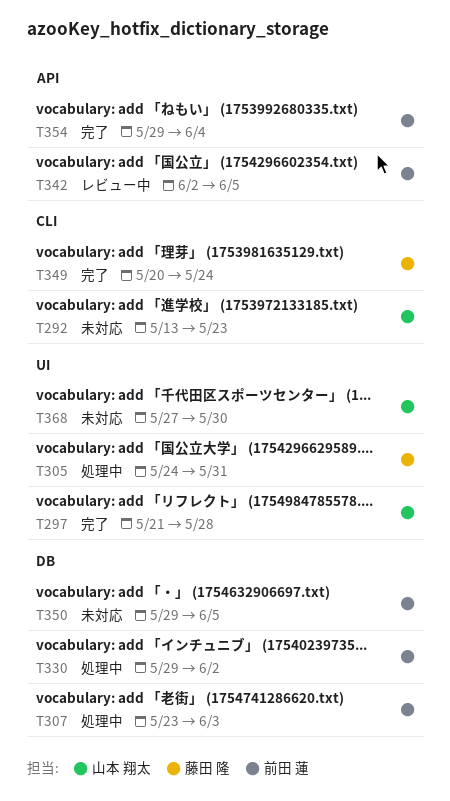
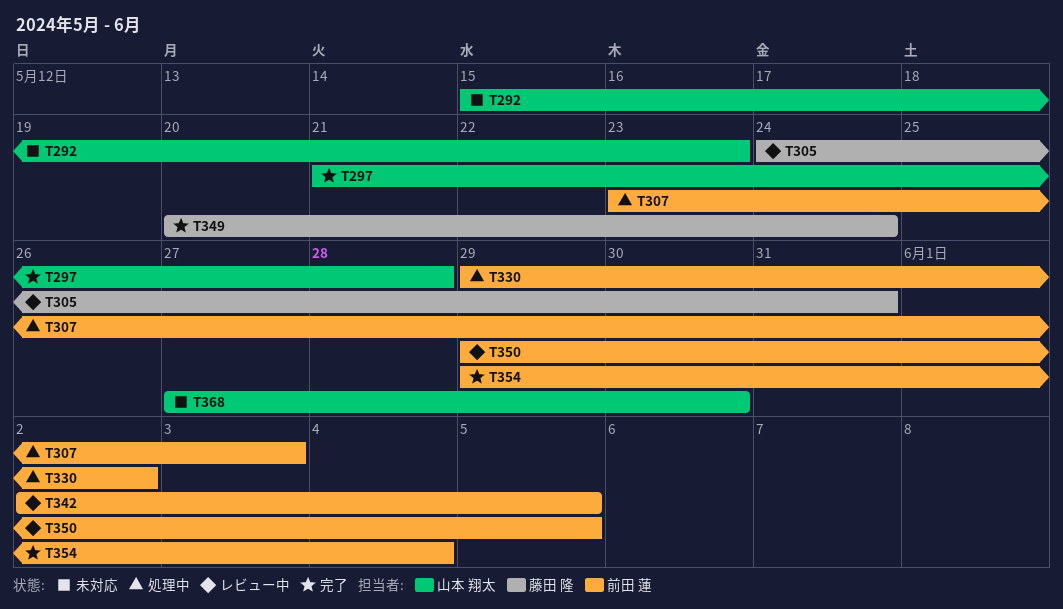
T292, start: May 13 -> May 15
T305, status: 処理中 -> レビュー中
T350, status: 未対応 -> レビュー中

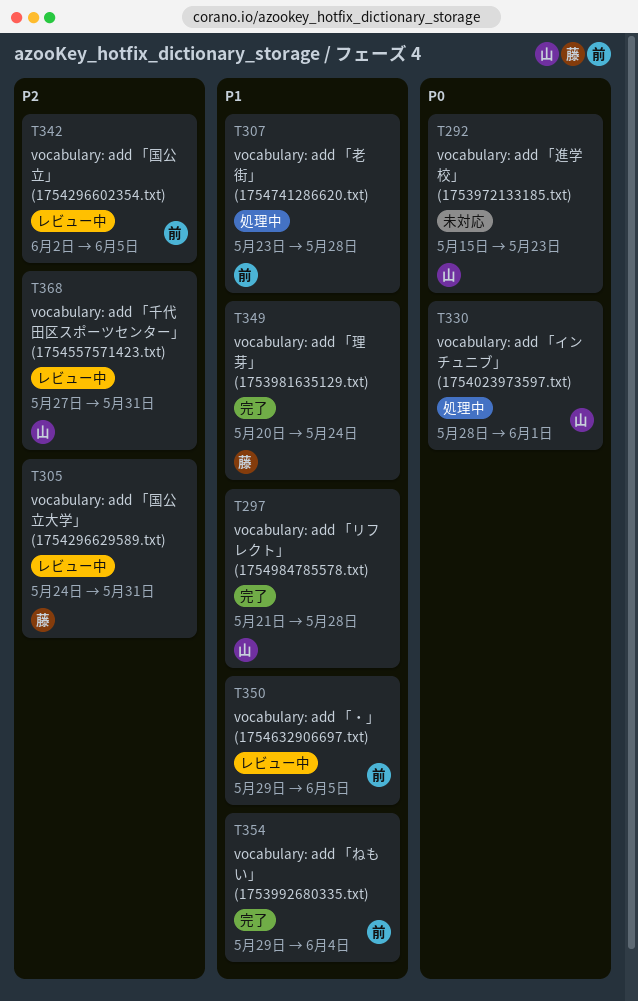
T307, due: Jun 3 -> May 28
T330, owner: 前田 蓮 -> 山本 翔太
T330, start: May 29 -> May 28
T330, due: Jun 2 -> Jun 1
T368, status: 未対応 -> レビュー中
T368, due: May 30 -> May 31

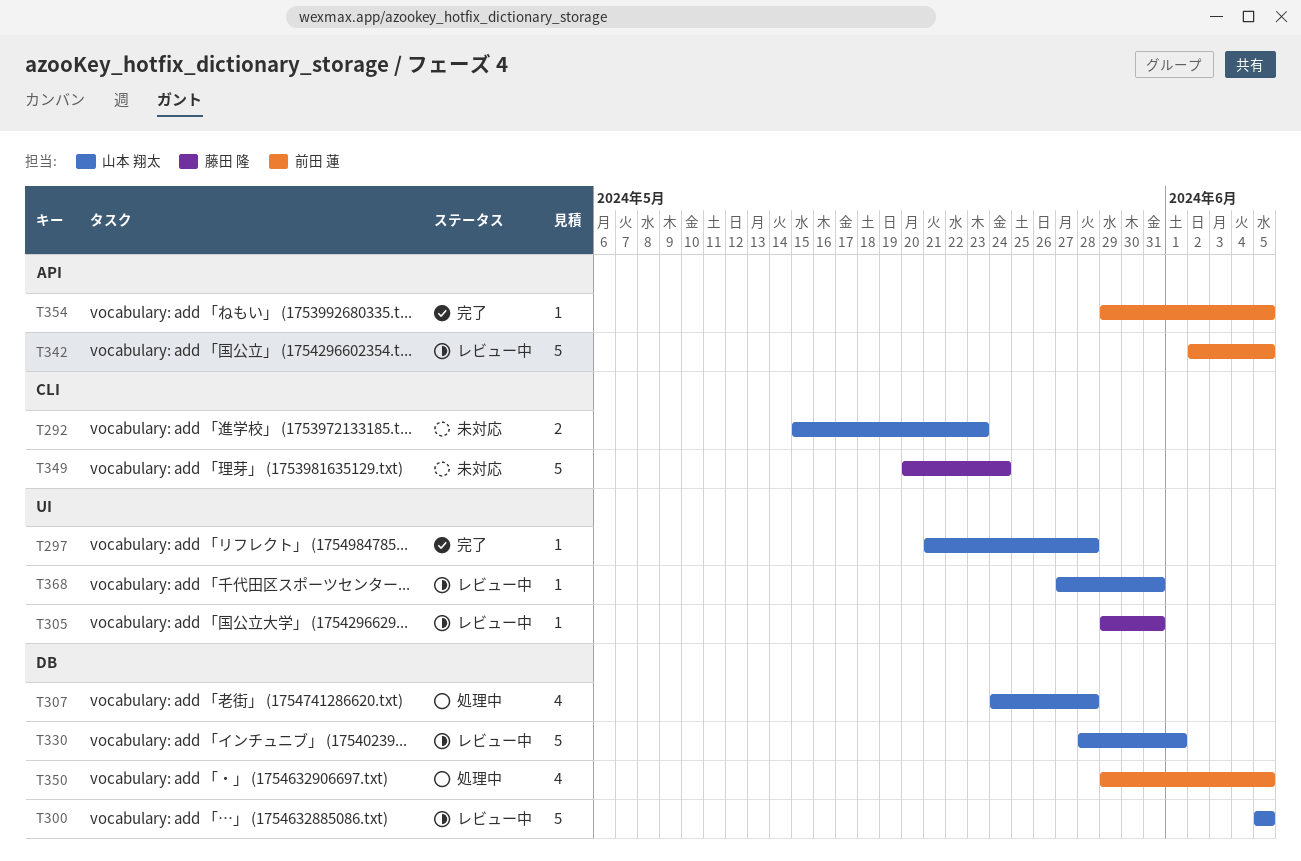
T300: none -> present
T305, start: May 24 -> May 29
T307, owner: 前田 蓮 -> 山本 翔太
T307, start: May 23 -> May 24
T330, status: 処理中 -> レビュー中
T349, status: 完了 -> 未対応
T350, status: レビュー中 -> 処理中
T354, due: Jun 4 -> Jun 5

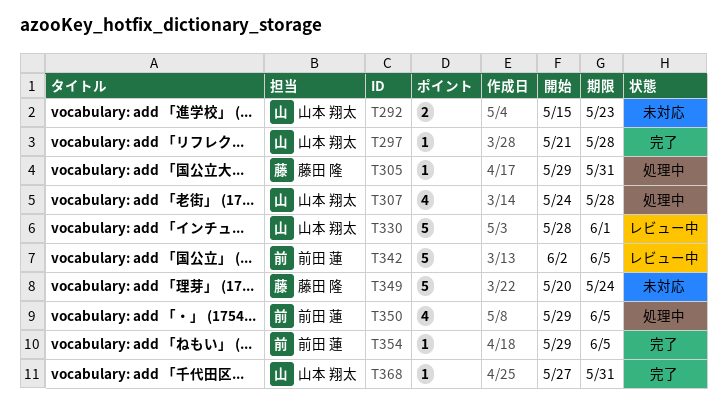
T300: present -> none
T305, status: レビュー中 -> 処理中
T368, status: レビュー中 -> 完了

